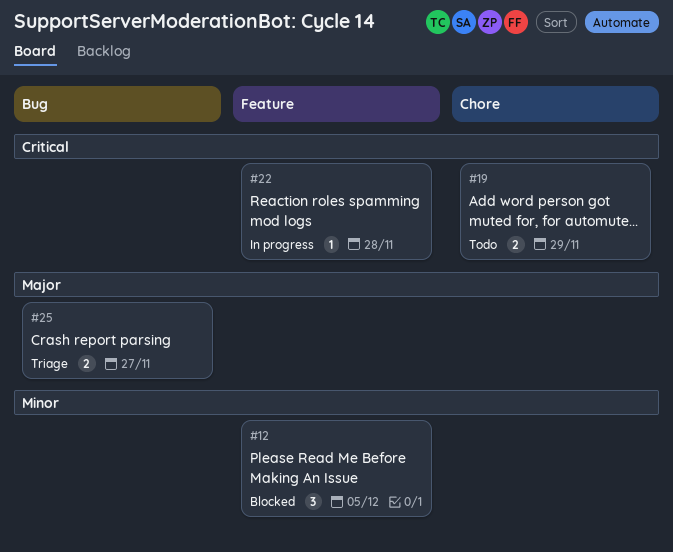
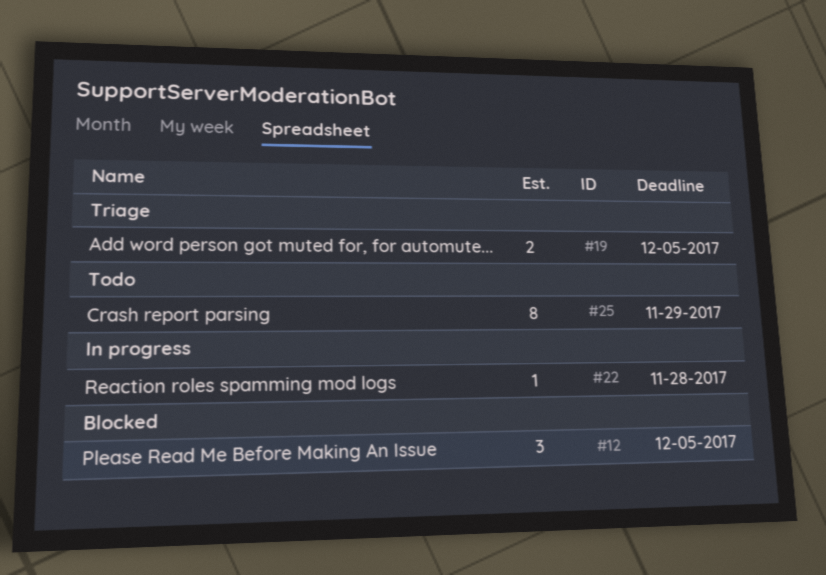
#19, status: Todo -> Triage
#19, due: Nov 29 -> Dec 5
#25, status: Triage -> Todo
#25, estimate: 2 -> 8
#25, due: Nov 27 -> Nov 29

